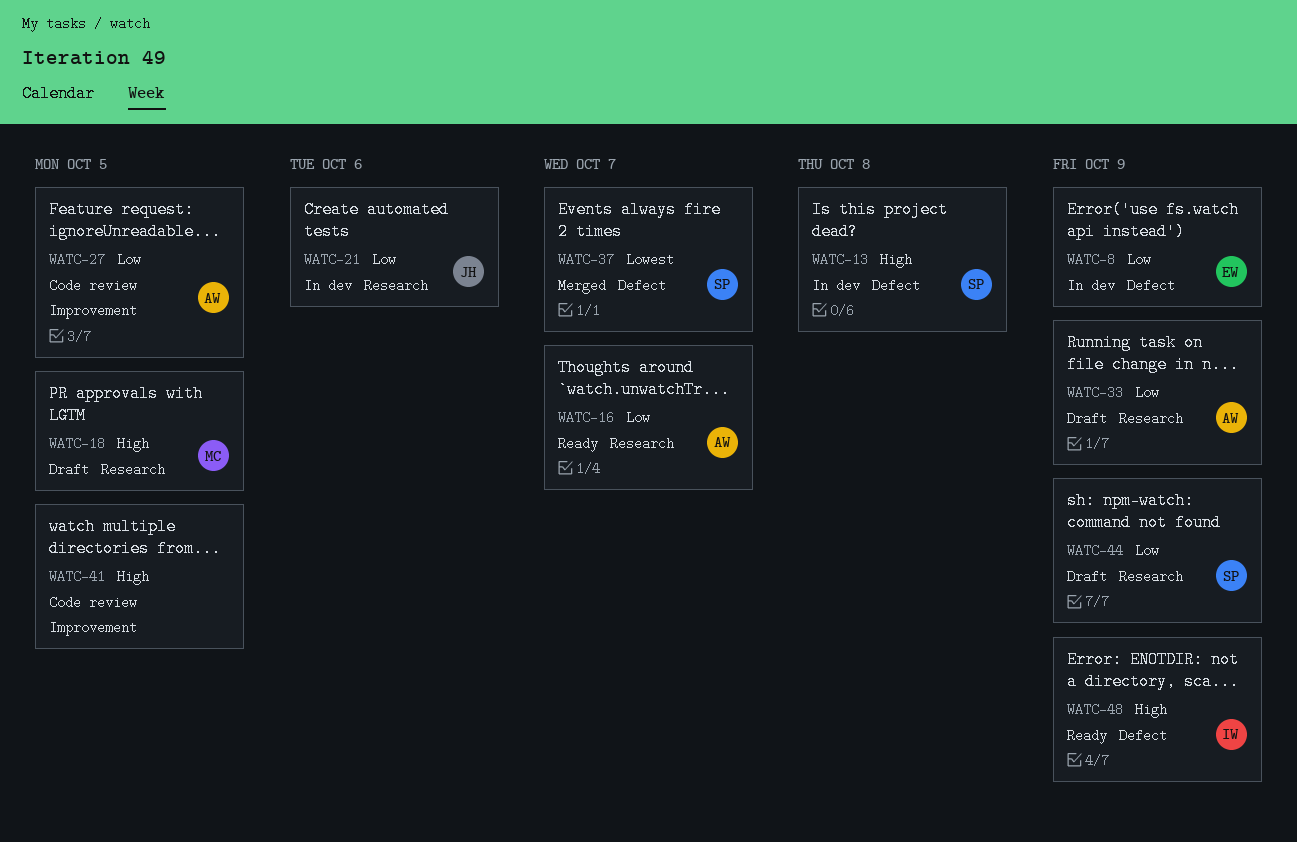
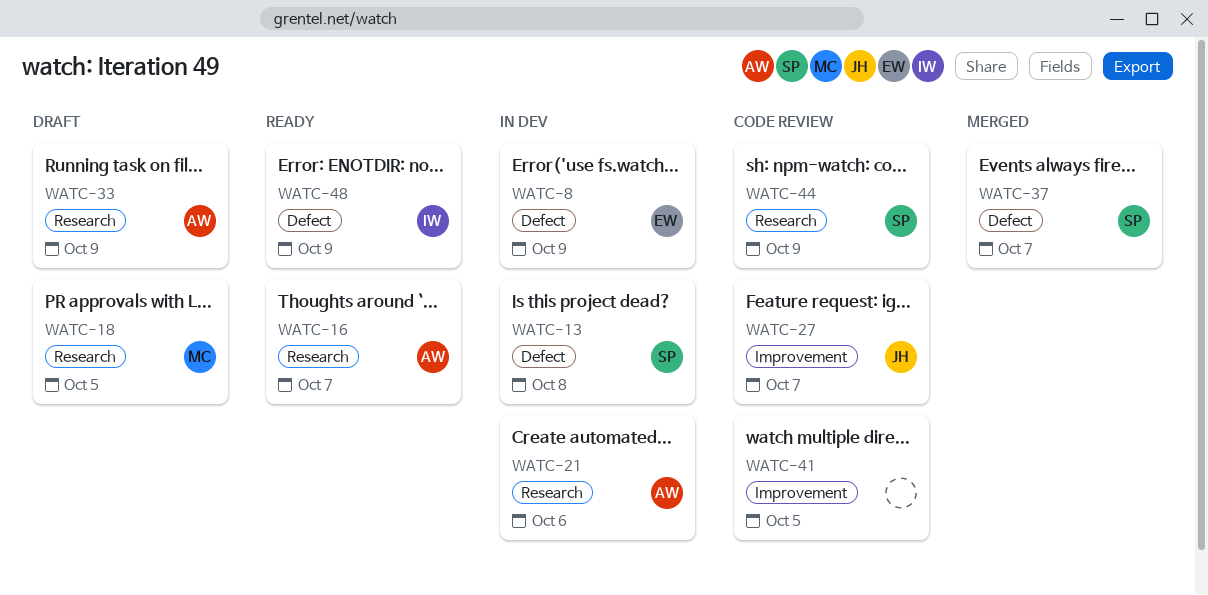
WATC-21, owner: JH -> AW
WATC-27, owner: AW -> JH
WATC-27, due: Oct 5 -> Oct 7
WATC-44, status: Draft -> Code review

